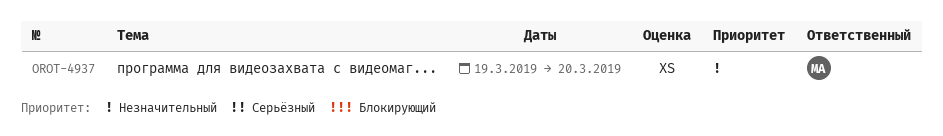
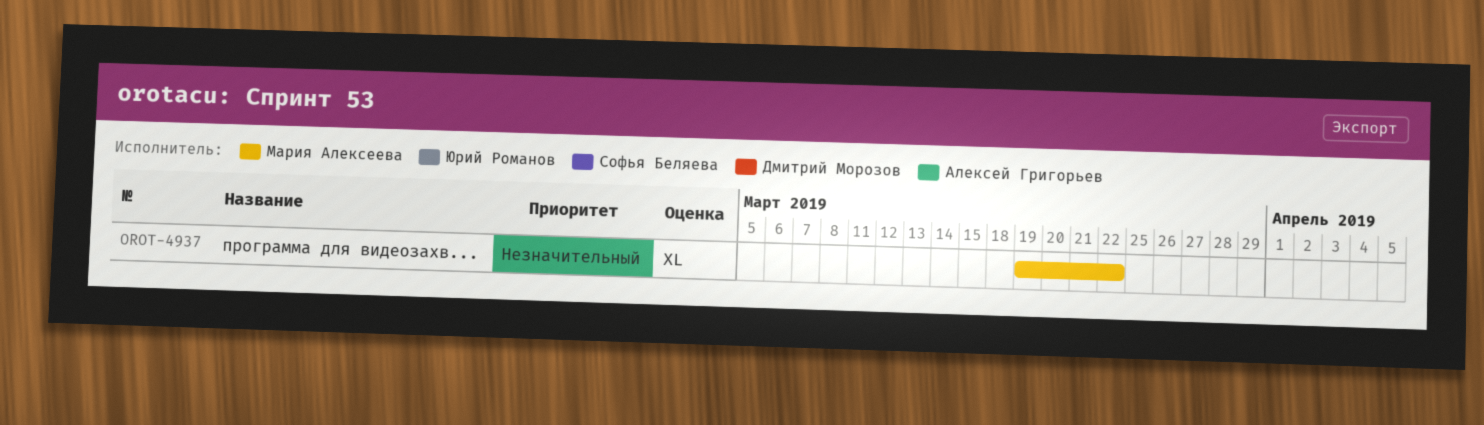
OROT-4937, estimate: XS -> XL
OROT-4937, due: Mar 20 -> Mar 22

